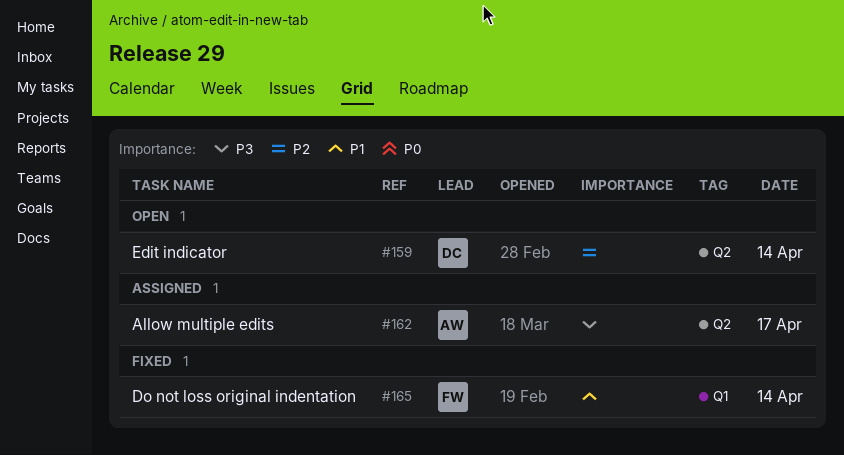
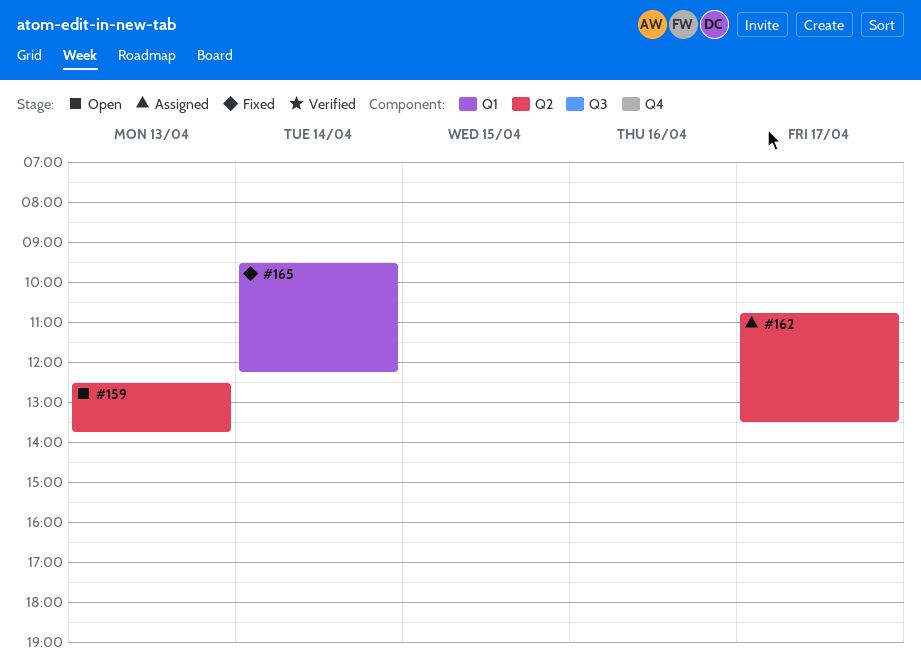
#159, day: Apr 14 -> Apr 13

